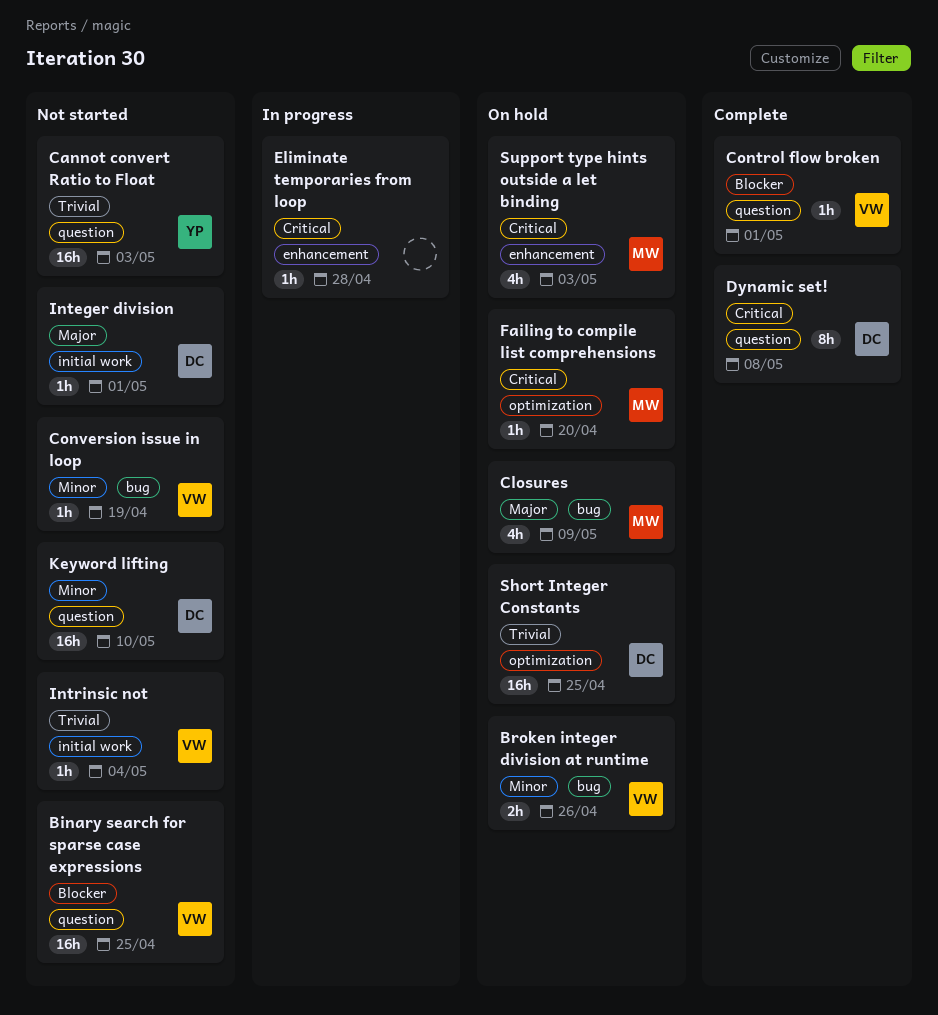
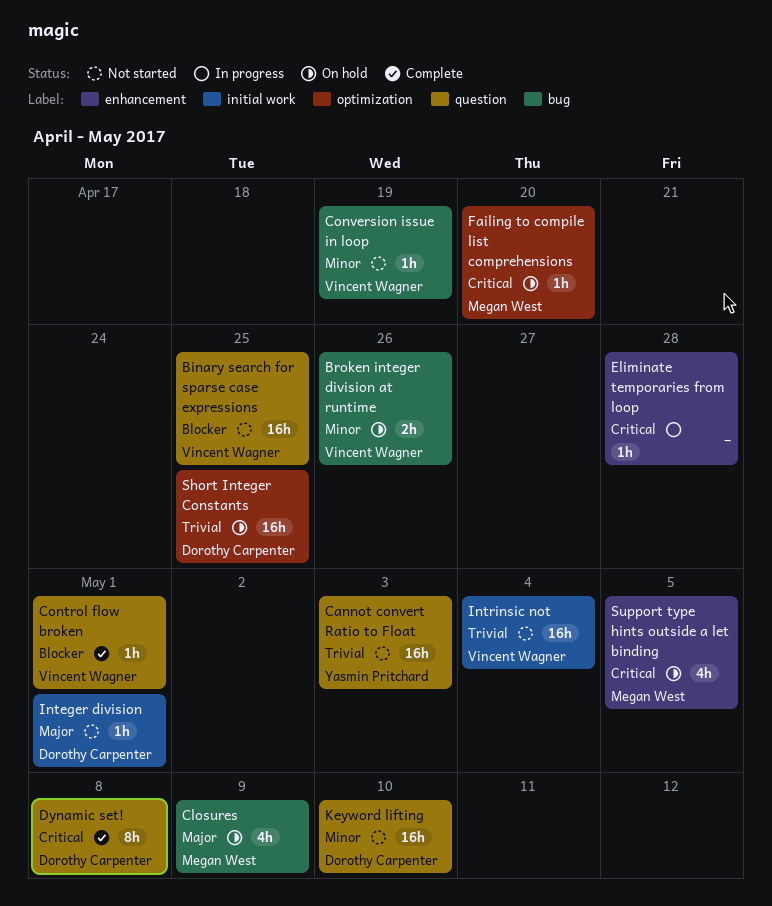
Intrinsic not, estimate: 1h -> 16h
Support type hints outside a let binding, due: May 3 -> May 5

